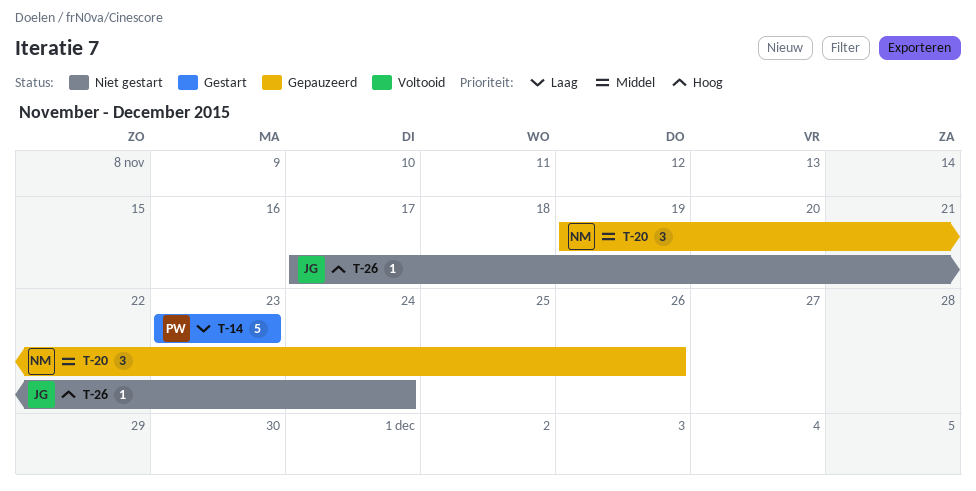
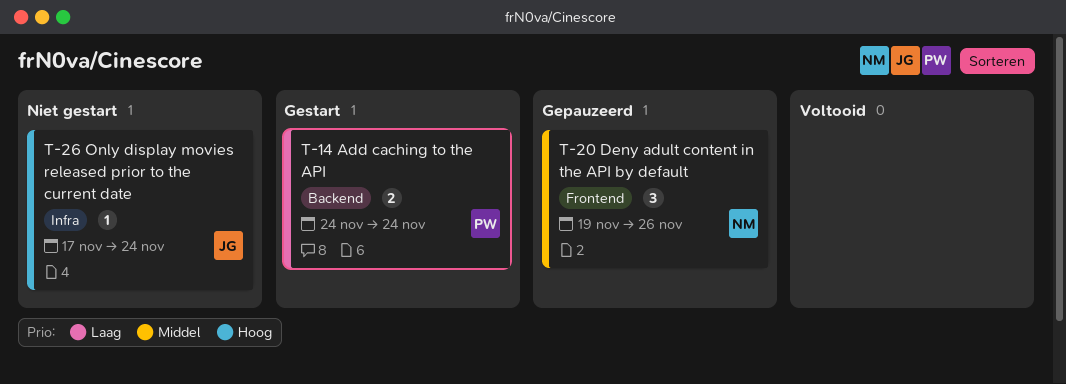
T-14, estimate: 5 -> 2
T-14, start: Nov 23 -> Nov 24
T-14, due: Nov 23 -> Nov 24

